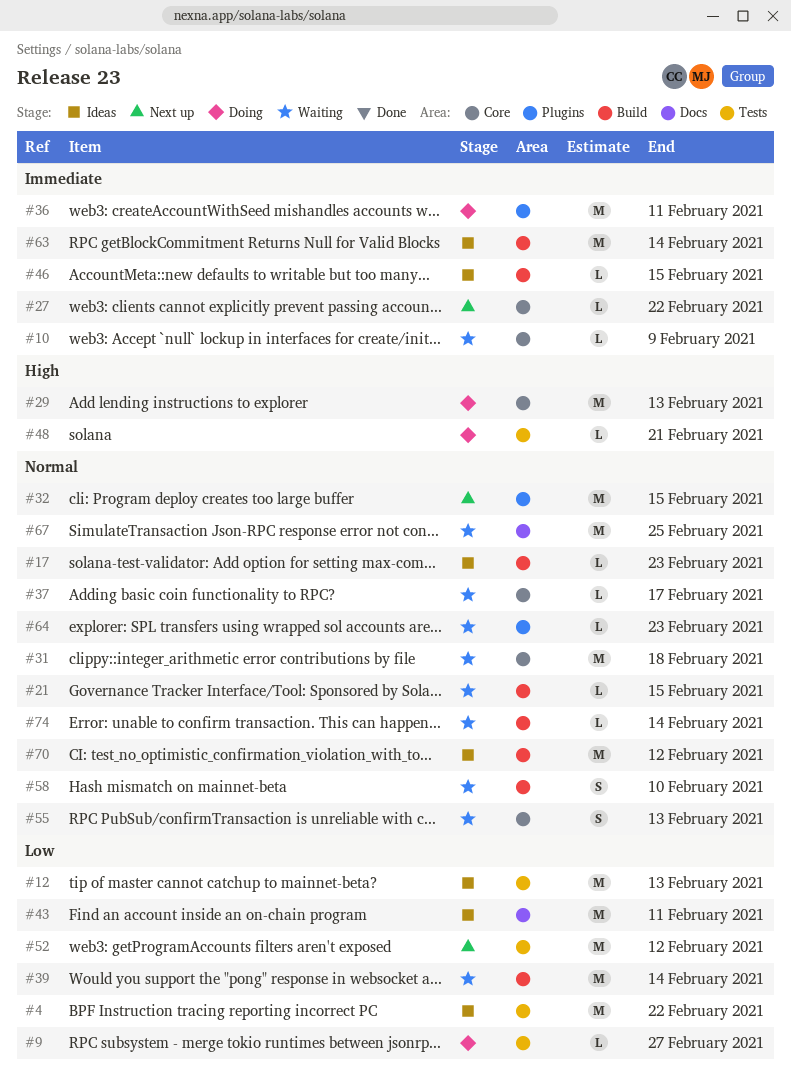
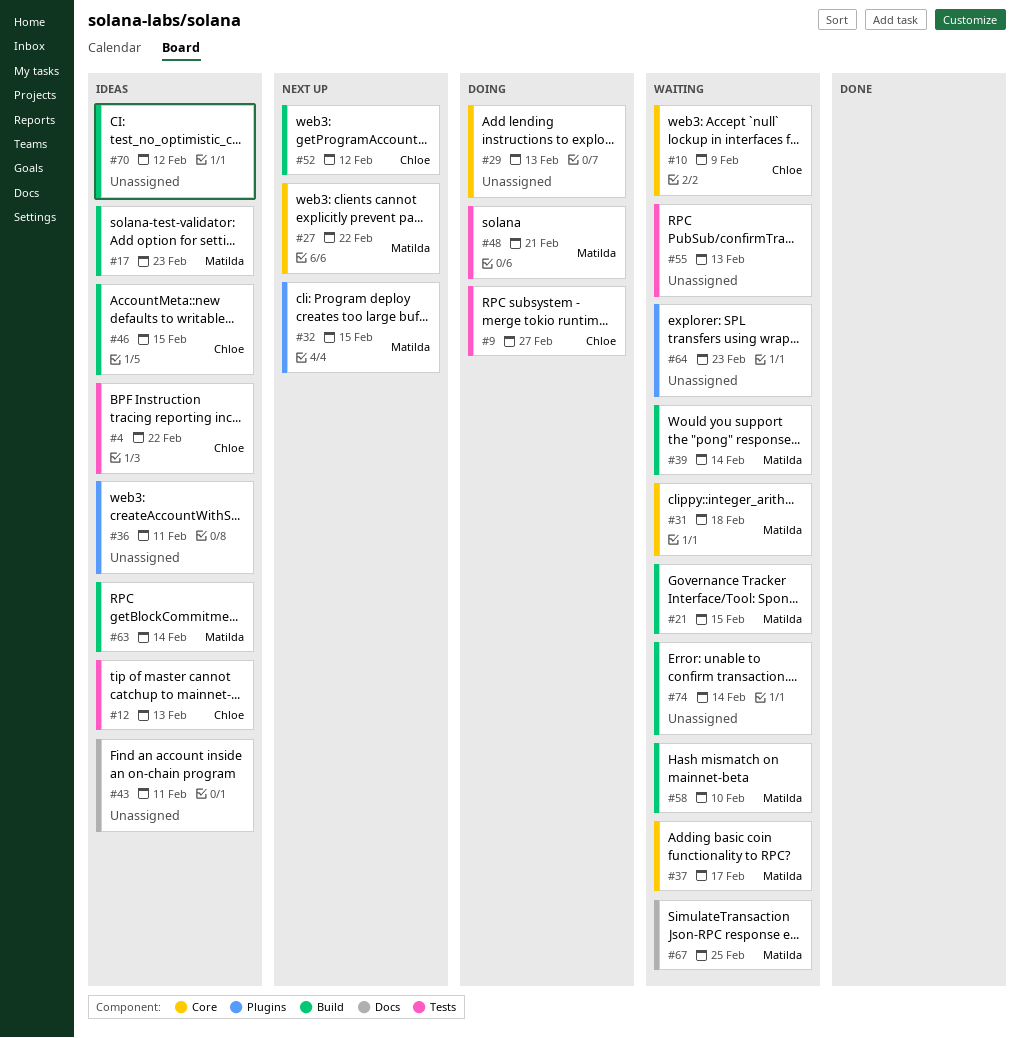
#36, status: Doing -> Ideas
#52, label: Tests -> Build
#55, label: Core -> Tests

